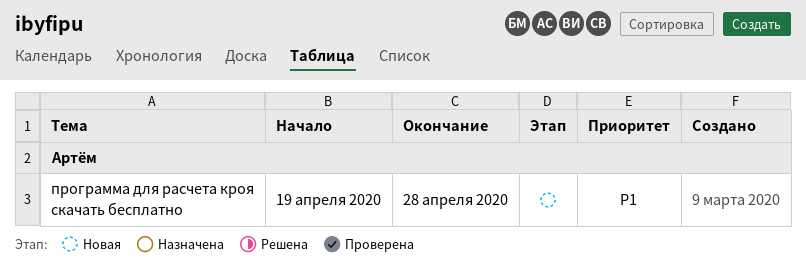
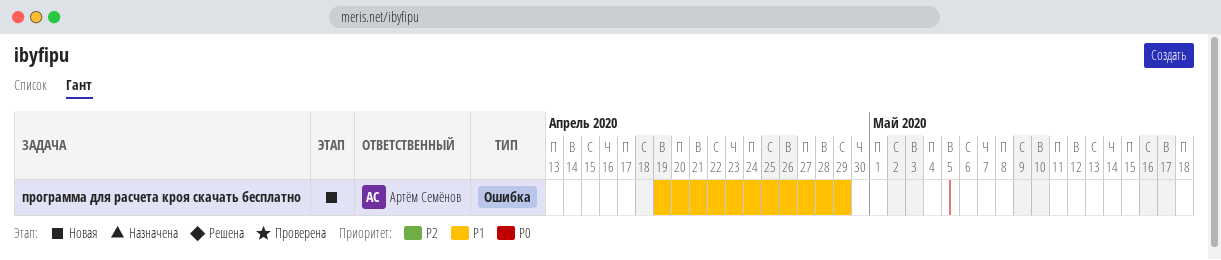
программа для расчета кроя скачать бесплатно, due: Apr 28 -> Apr 29

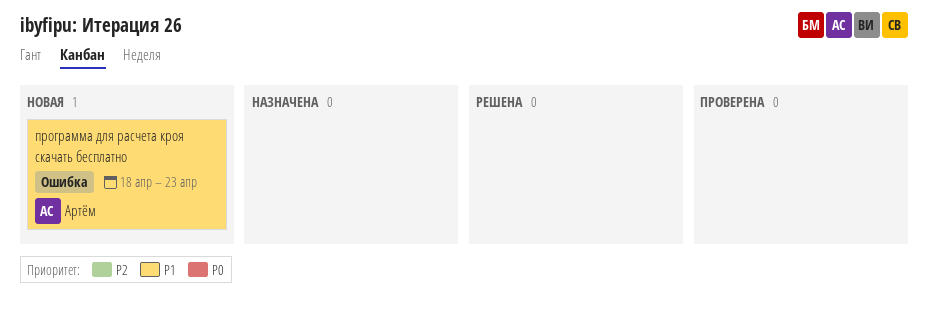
программа для расчета кроя скачать бесплатно, start: Apr 19 -> Apr 18
программа для расчета кроя скачать бесплатно, due: Apr 29 -> Apr 23

